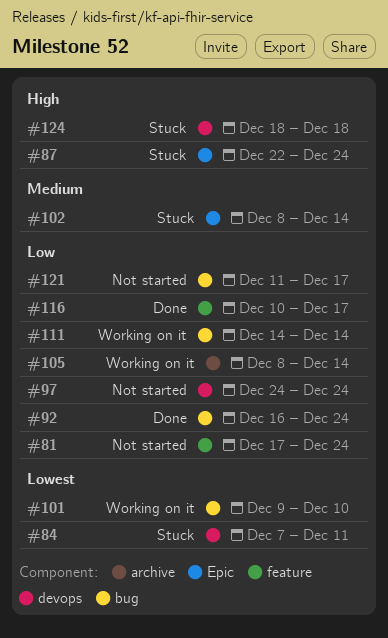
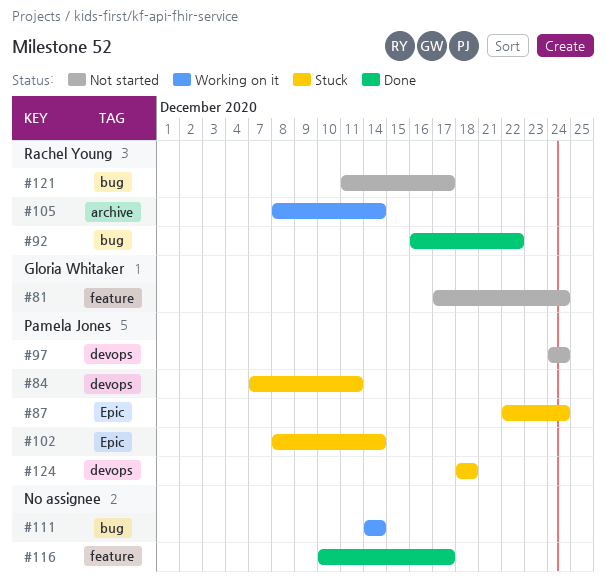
#92, due: Dec 24 -> Dec 22
#101: present -> none

